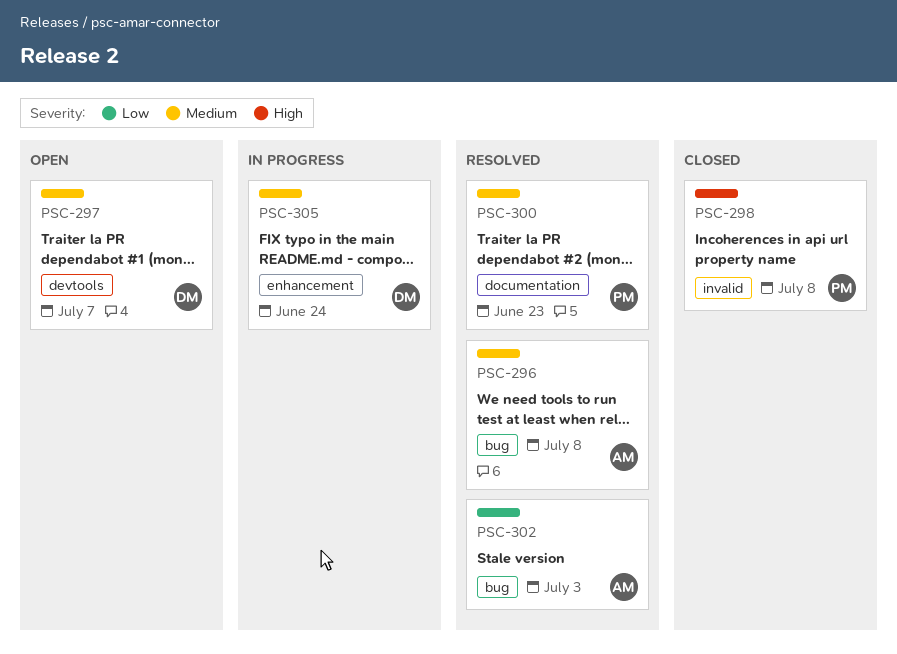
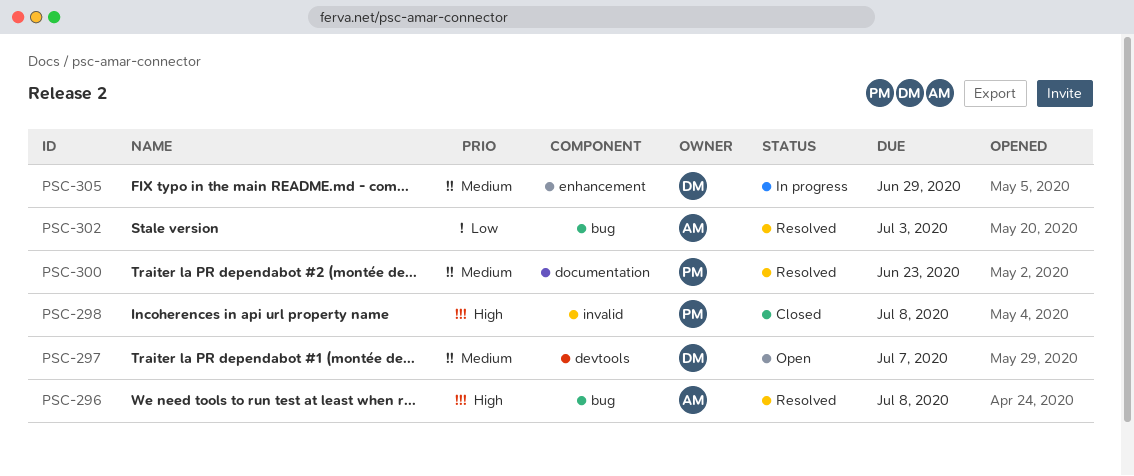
PSC-296, priority: Medium -> High
PSC-305, due: Jun 24 -> Jun 29

